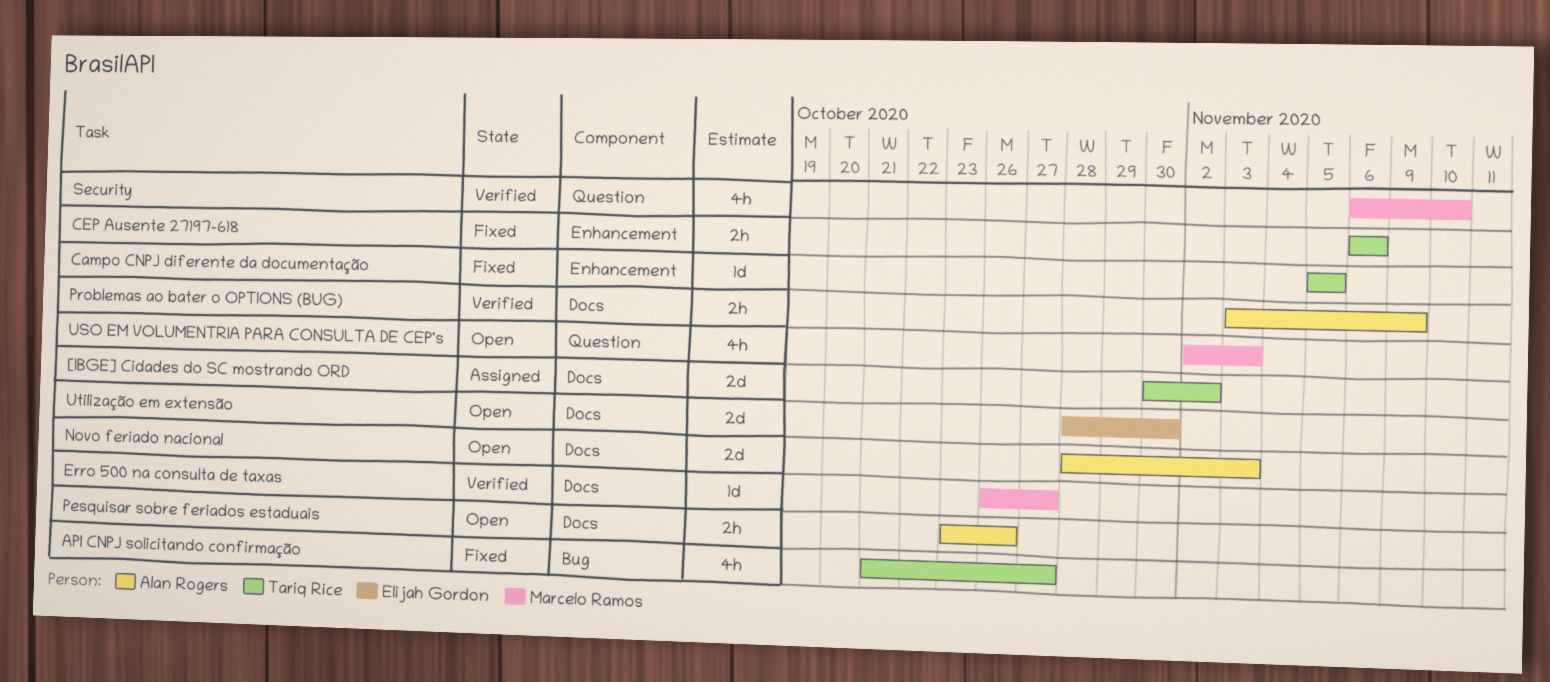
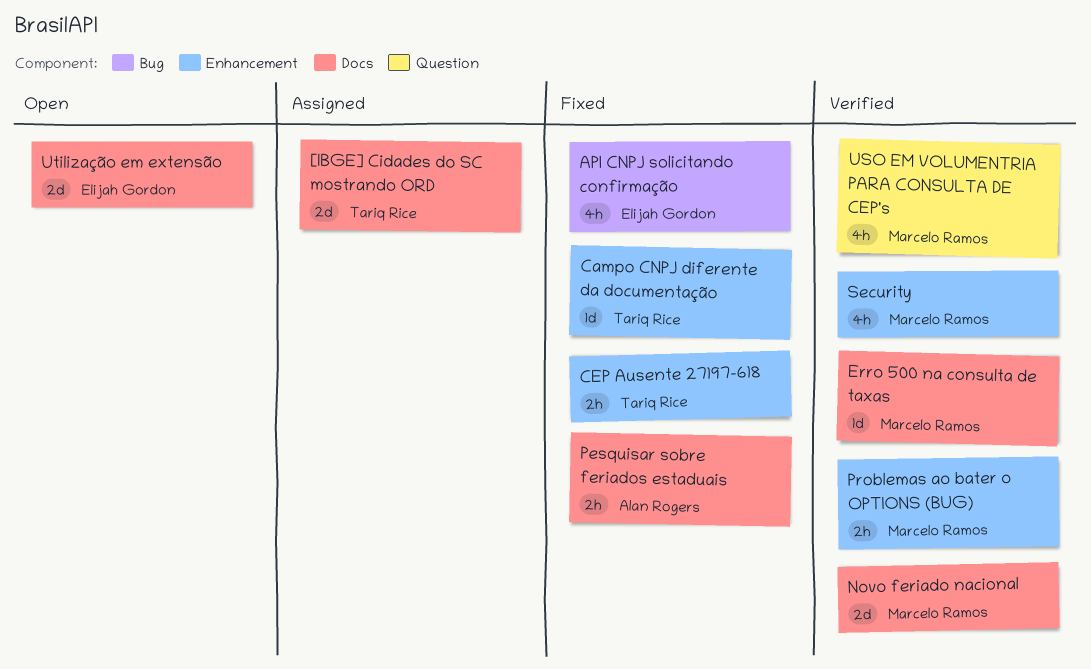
API CNPJ solicitando confirmação, owner: Tariq Rice -> Elijah Gordon
Novo feriado nacional, status: Open -> Verified
Novo feriado nacional, owner: Alan Rogers -> Marcelo Ramos
Pesquisar sobre feriados estaduais, status: Open -> Fixed
Problemas ao bater o OPTIONS (BUG), owner: Alan Rogers -> Marcelo Ramos
Problemas ao bater o OPTIONS (BUG), label: Docs -> Enhancement
Security, label: Question -> Enhancement
USO EM VOLUMENTRIA PARA CONSULTA DE CEP's, status: Open -> Verified

